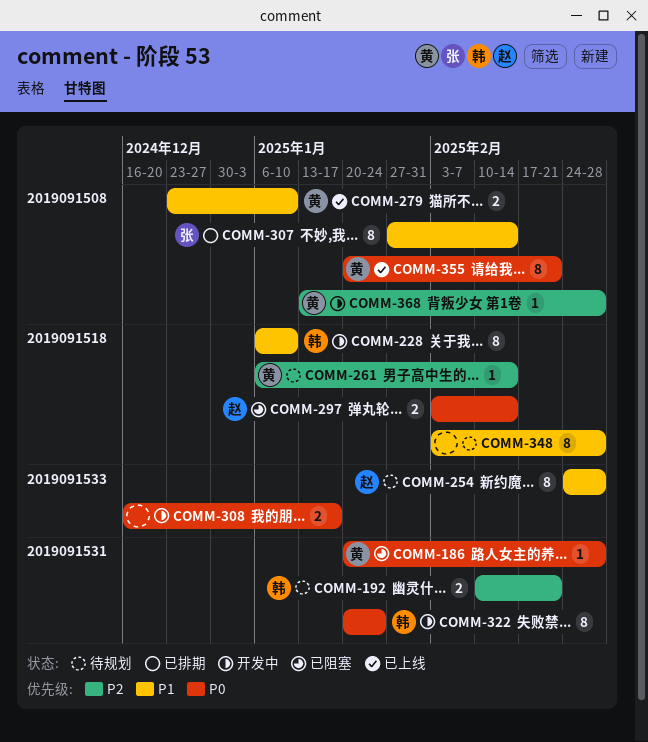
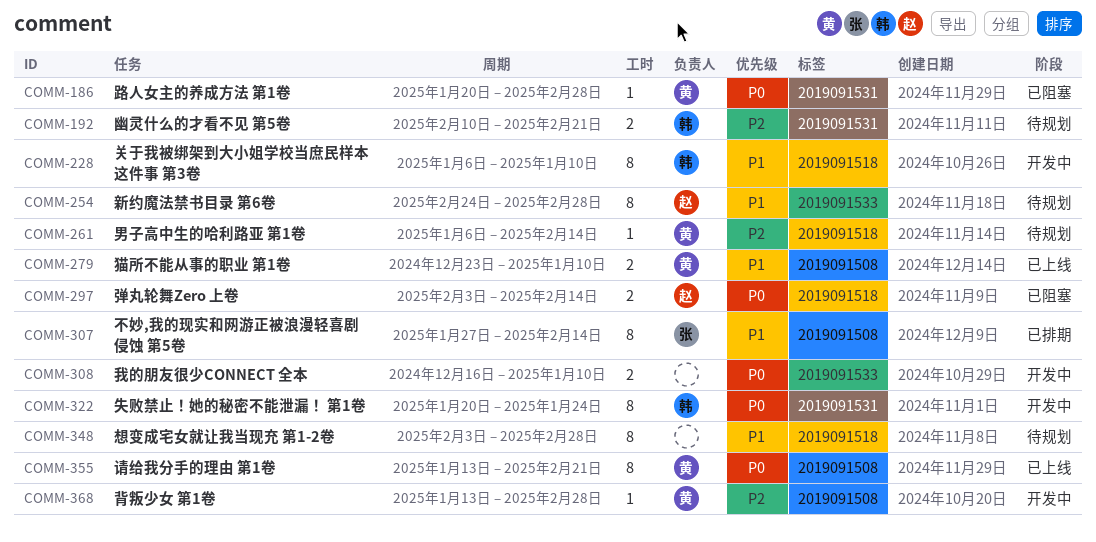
COMM-308, due: Jan 17 -> Jan 10
COMM-355, start: Jan 20 -> Jan 13

